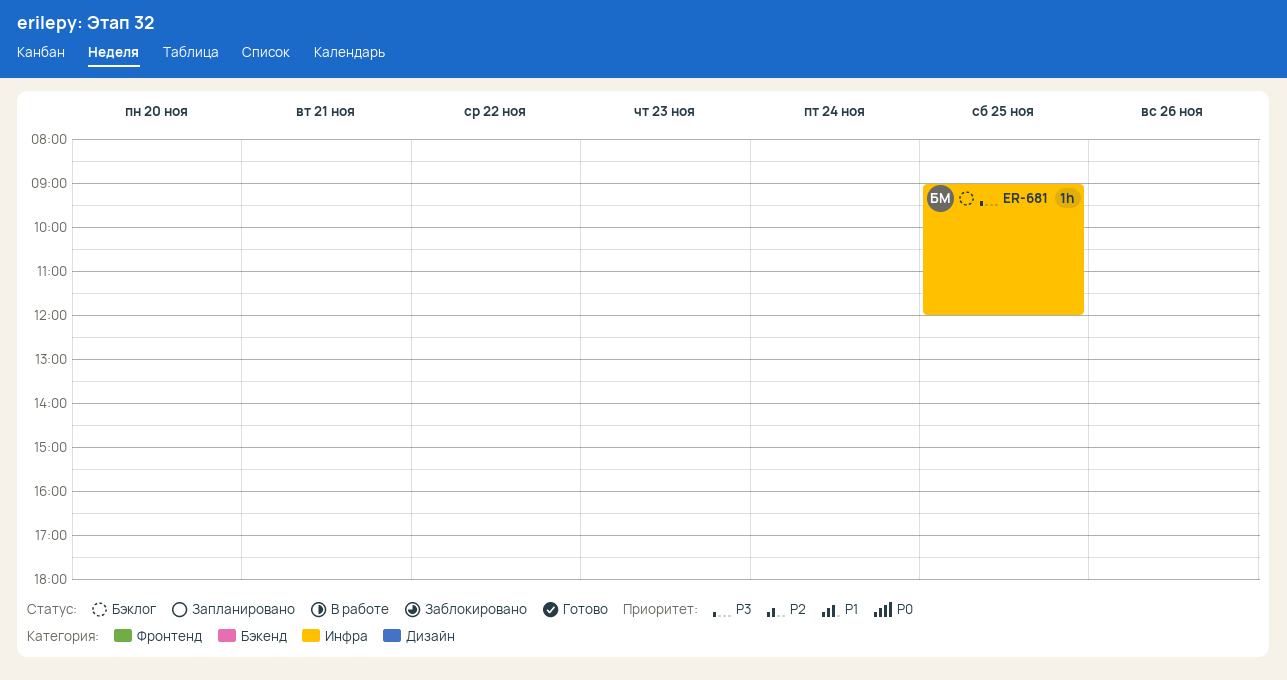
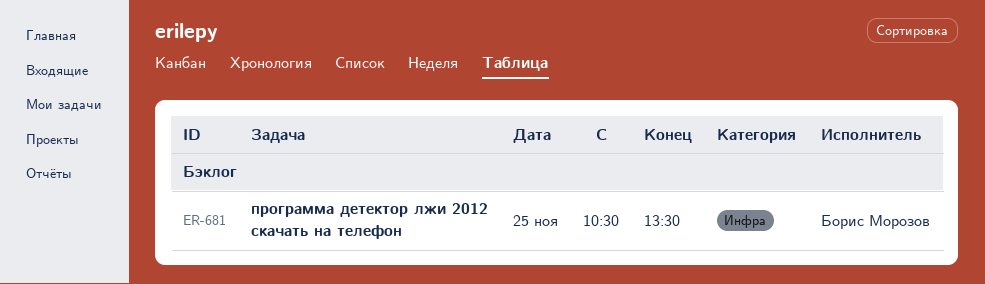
ER-681, begins: 09:00 -> 10:30
ER-681, ends: 12:00 -> 13:30

